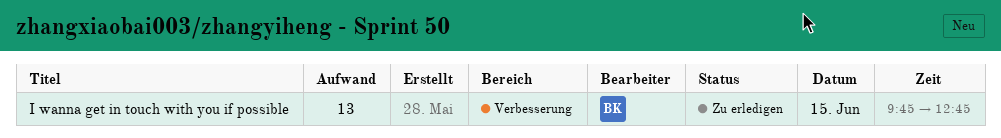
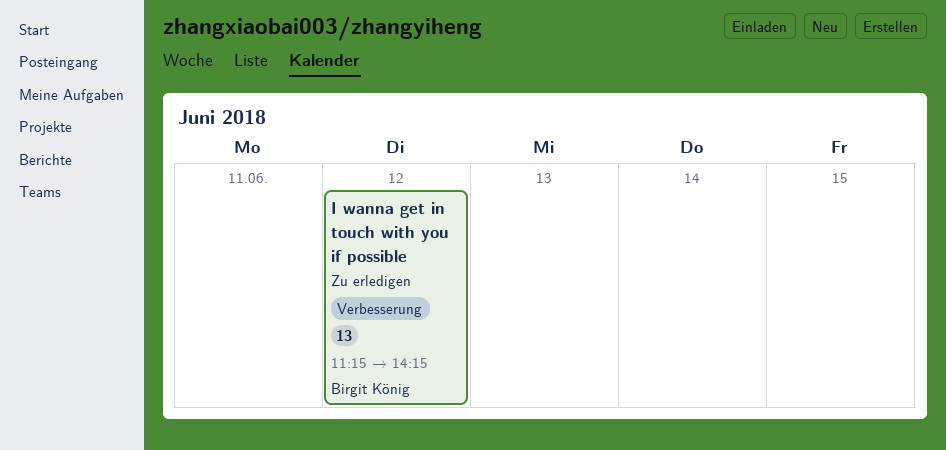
I wanna get in touch with you if possible, day: Jun 15 -> Jun 12
I wanna get in touch with you if possible, begins: 09:45 -> 11:15
I wanna get in touch with you if possible, ends: 12:45 -> 14:15

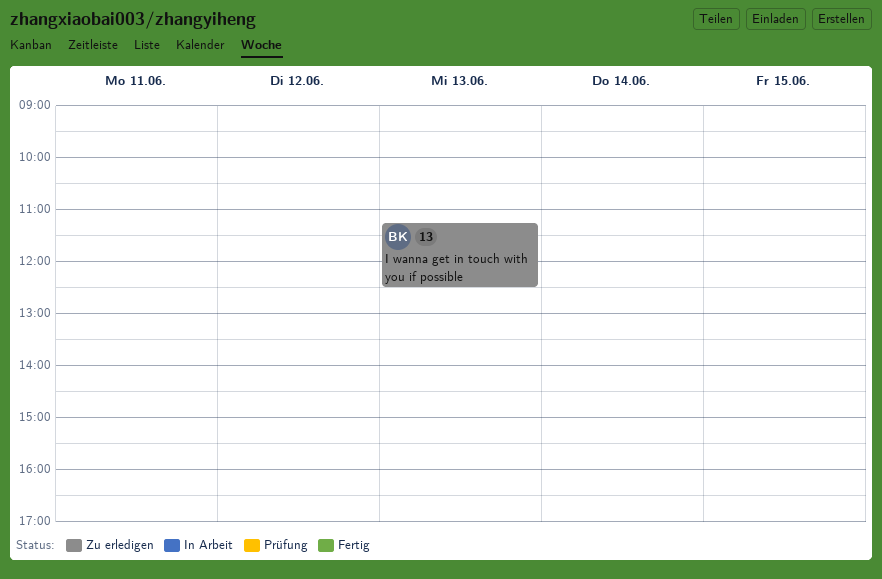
I wanna get in touch with you if possible, day: Jun 12 -> Jun 13
I wanna get in touch with you if possible, ends: 14:15 -> 12:30

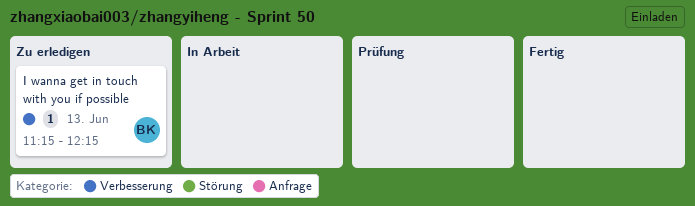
I wanna get in touch with you if possible, estimate: 13 -> 1
I wanna get in touch with you if possible, ends: 12:30 -> 12:15

